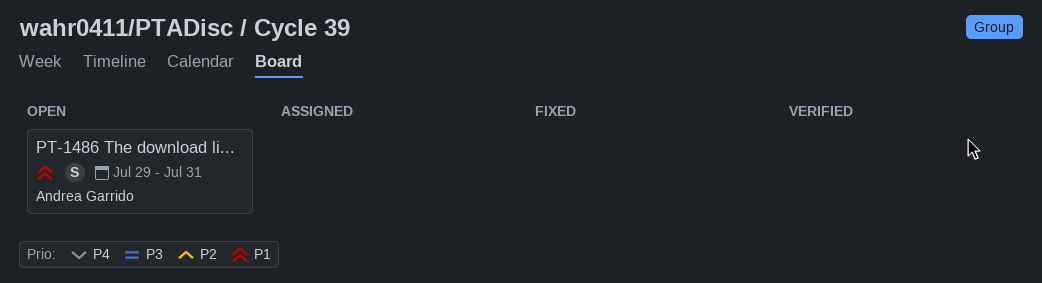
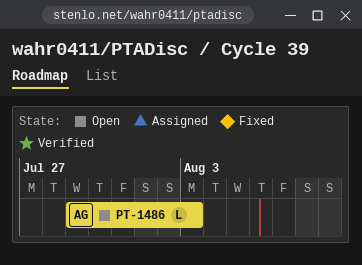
PT-1486, estimate: S -> L
PT-1486, due: Jul 31 -> Aug 3

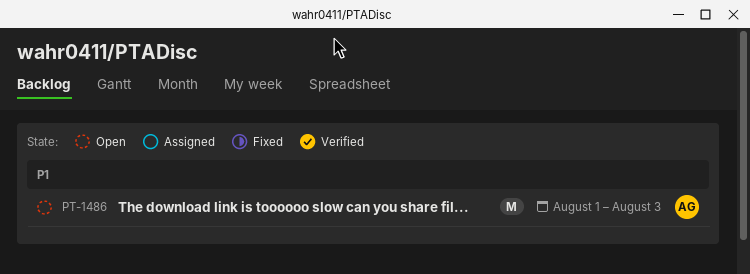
PT-1486, estimate: L -> M
PT-1486, start: Jul 29 -> Aug 1

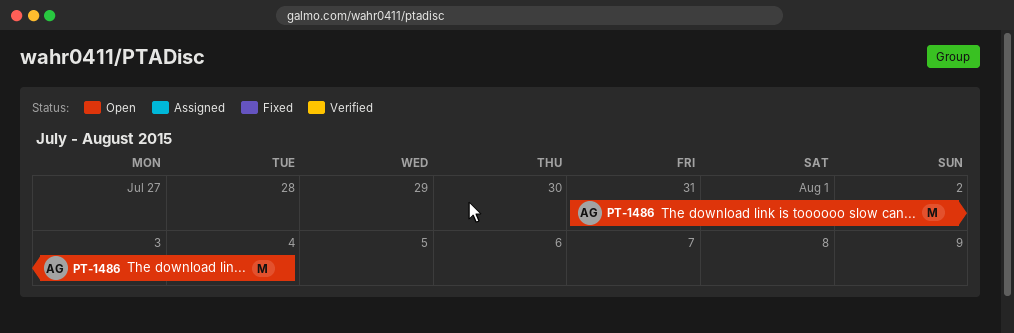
PT-1486, start: Aug 1 -> Jul 31
PT-1486, due: Aug 3 -> Aug 4

